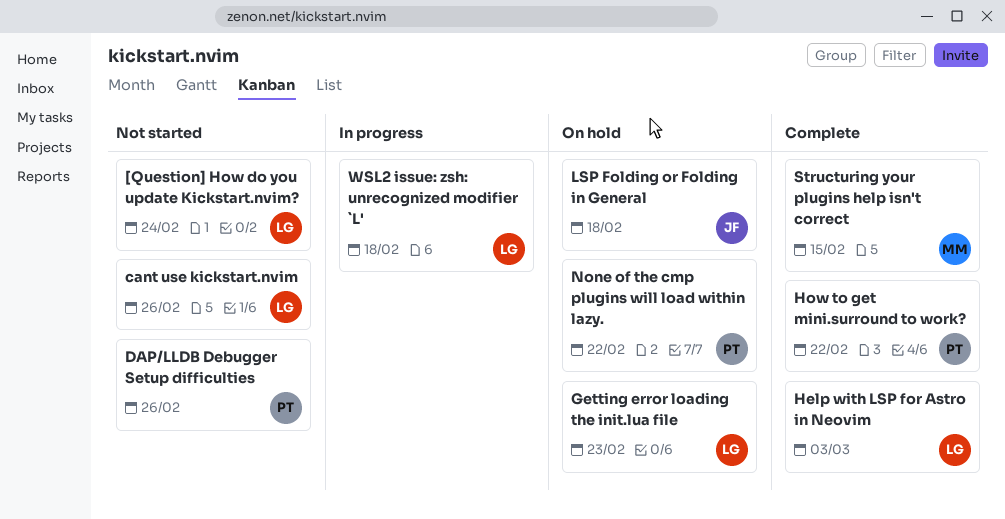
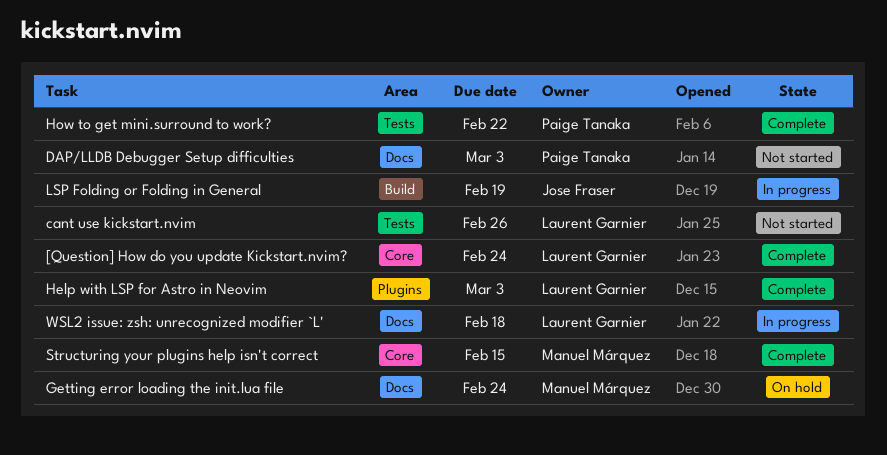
[Question] How do you update Kickstart.nvim?, status: Not started -> Complete
DAP/LLDB Debugger Setup difficulties, due: Feb 26 -> Mar 3
Getting error loading the init.lua file, owner: Laurent Garnier -> Manuel Márquez
Getting error loading the init.lua file, due: Feb 23 -> Feb 24
LSP Folding or Folding in General, status: On hold -> In progress
LSP Folding or Folding in General, due: Feb 18 -> Feb 19
None of the cmp plugins will load within lazy.: present -> none

